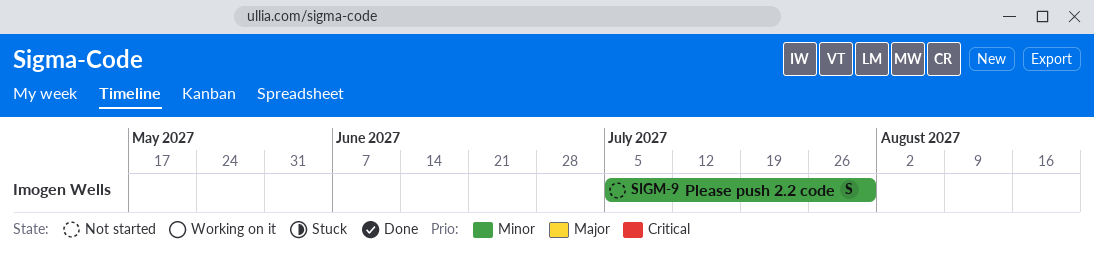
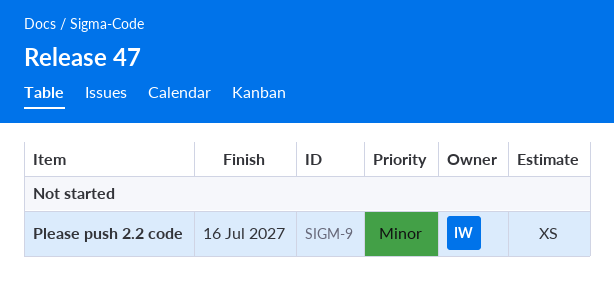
SIGM-9, estimate: S -> XS
SIGM-9, due: Jul 30 -> Jul 16

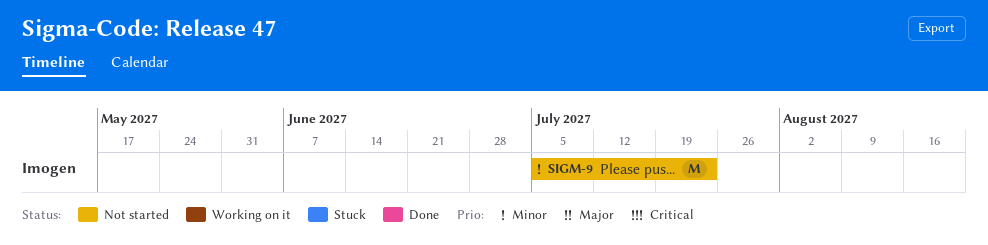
SIGM-9, estimate: XS -> M
SIGM-9, due: Jul 16 -> Jul 23

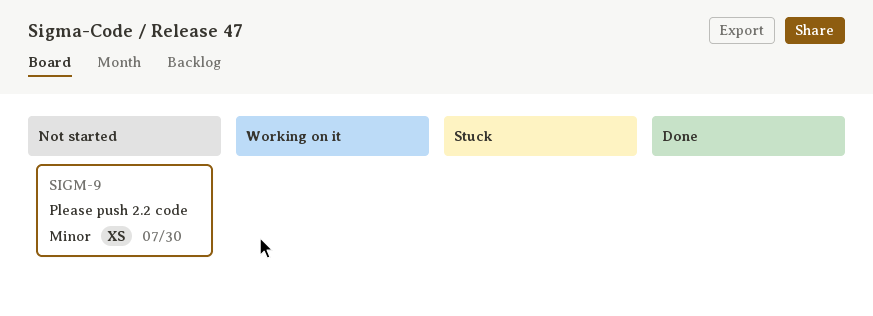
SIGM-9, estimate: M -> XS
SIGM-9, due: Jul 23 -> Jul 30

